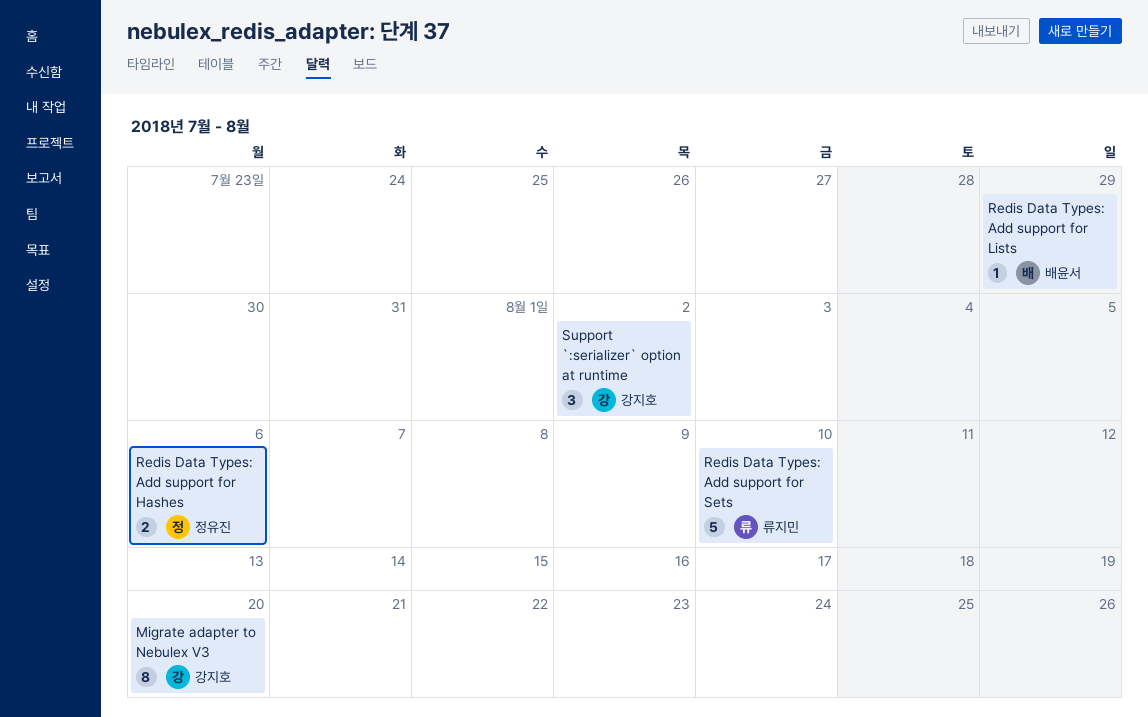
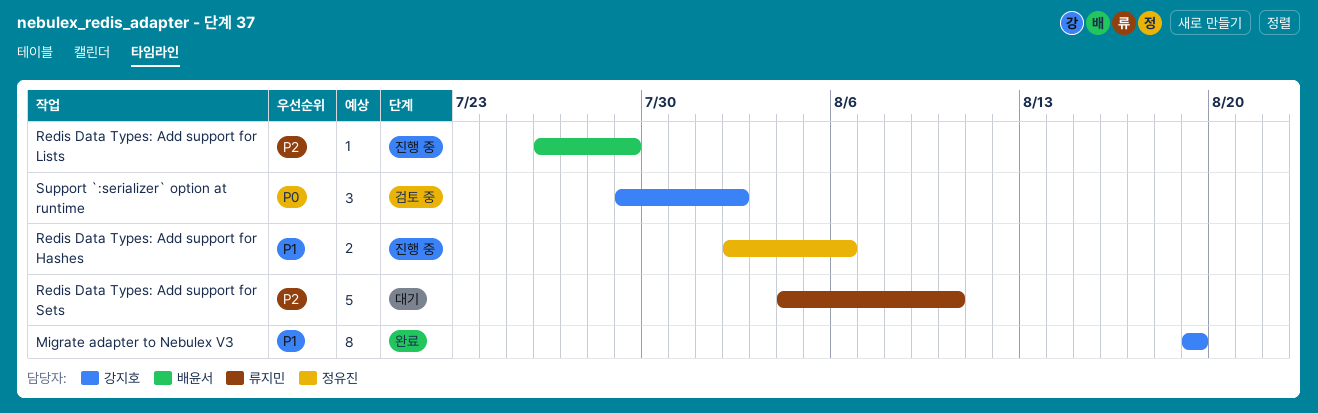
Migrate adapter to Nebulex V3, due: Aug 20 -> Aug 19

